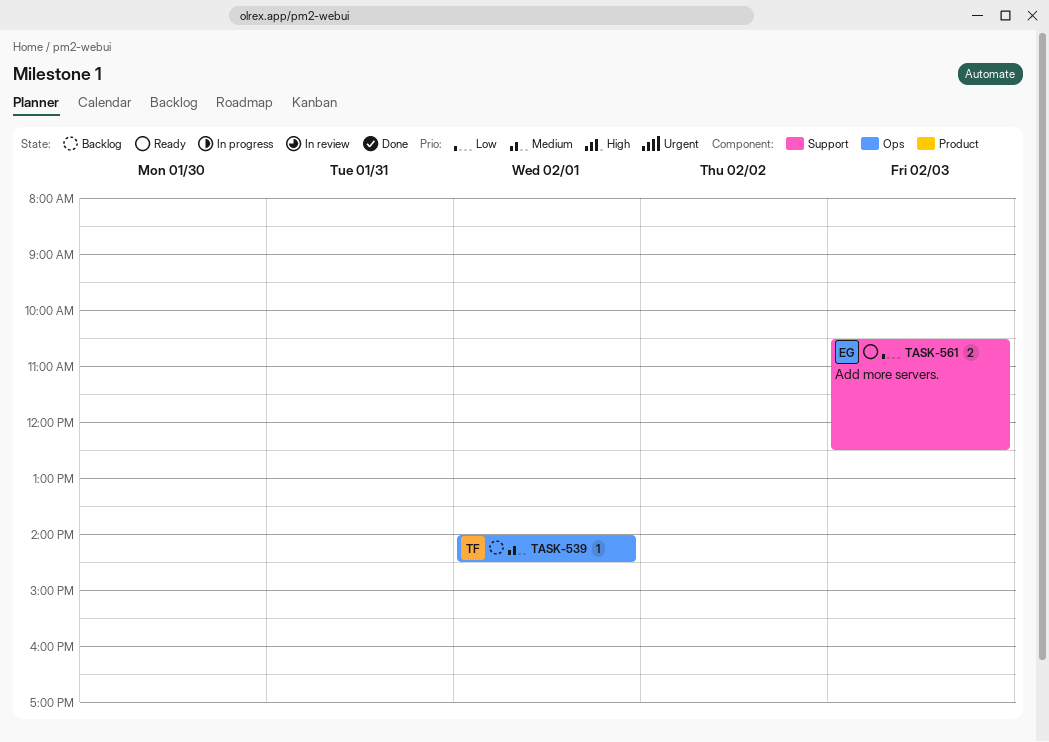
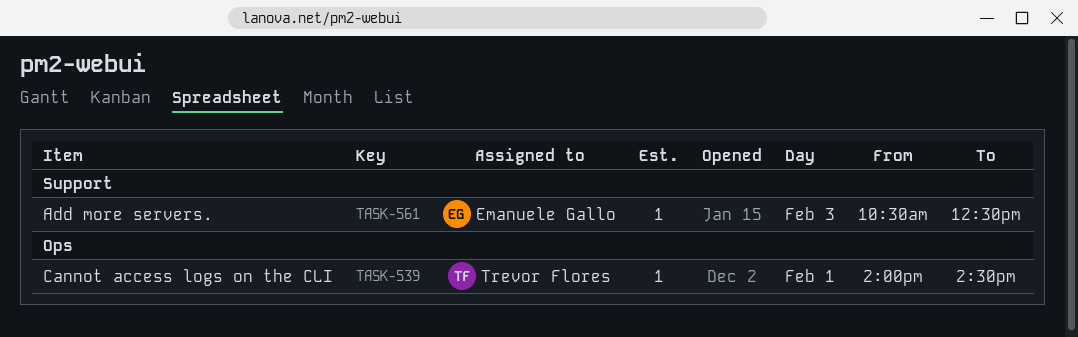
TASK-561, estimate: 2 -> 1

